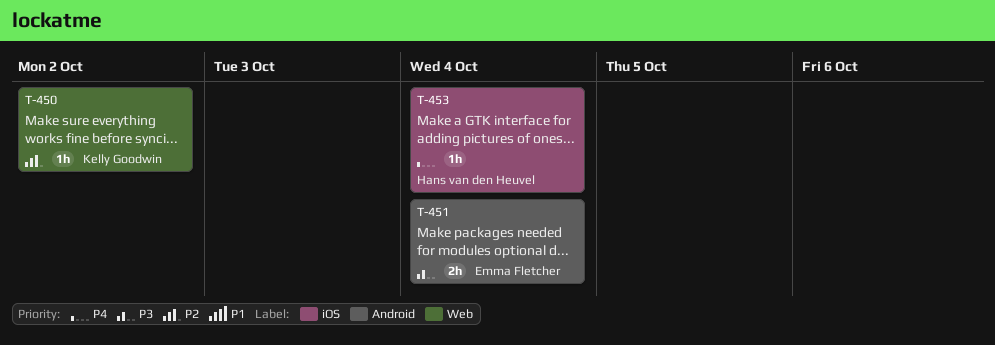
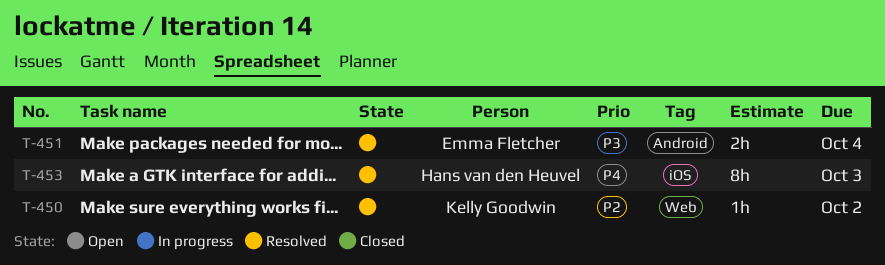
T-453, estimate: 1h -> 8h
T-453, due: Oct 4 -> Oct 3

